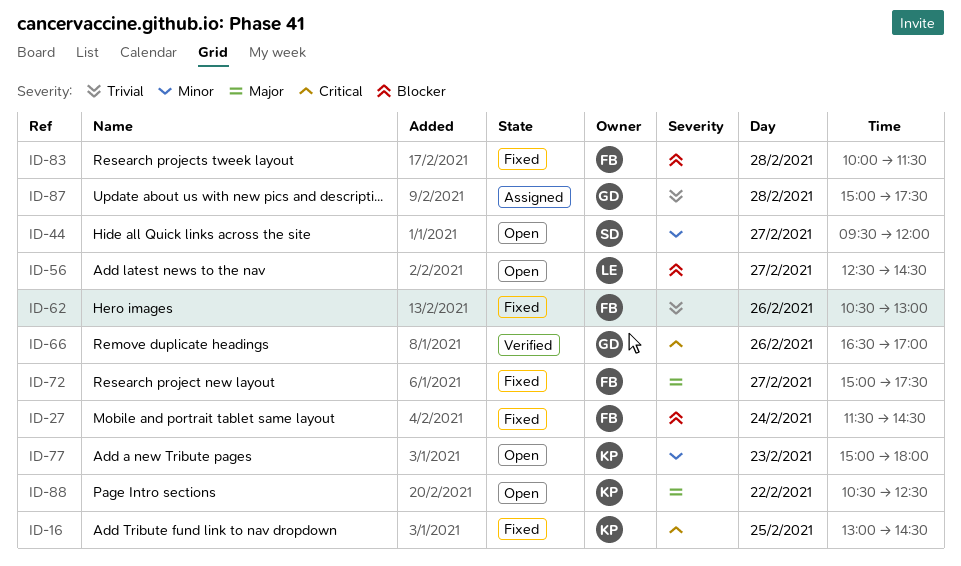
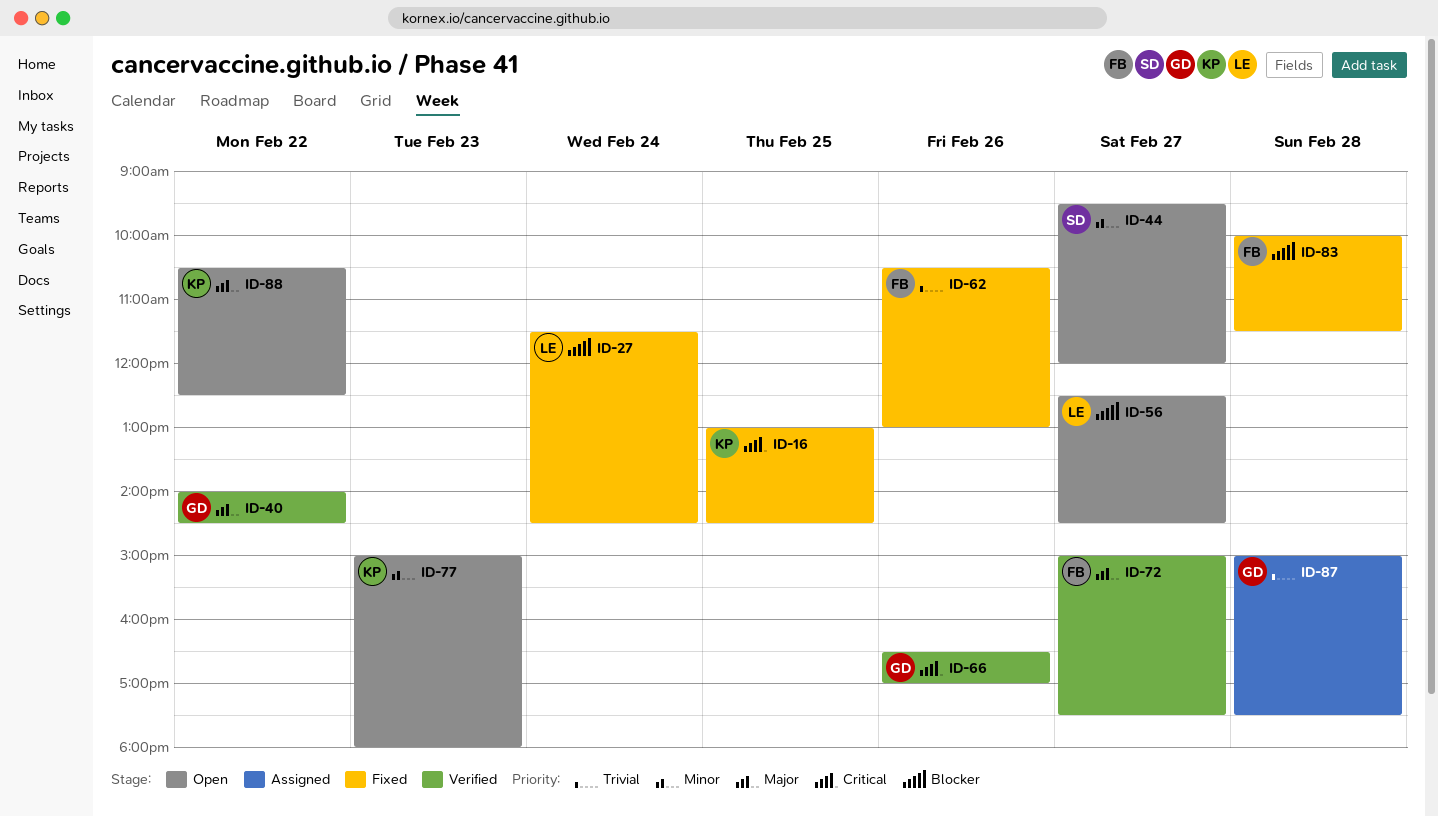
ID-27, owner: FB -> LE
ID-40: none -> present
ID-72, status: Fixed -> Verified

